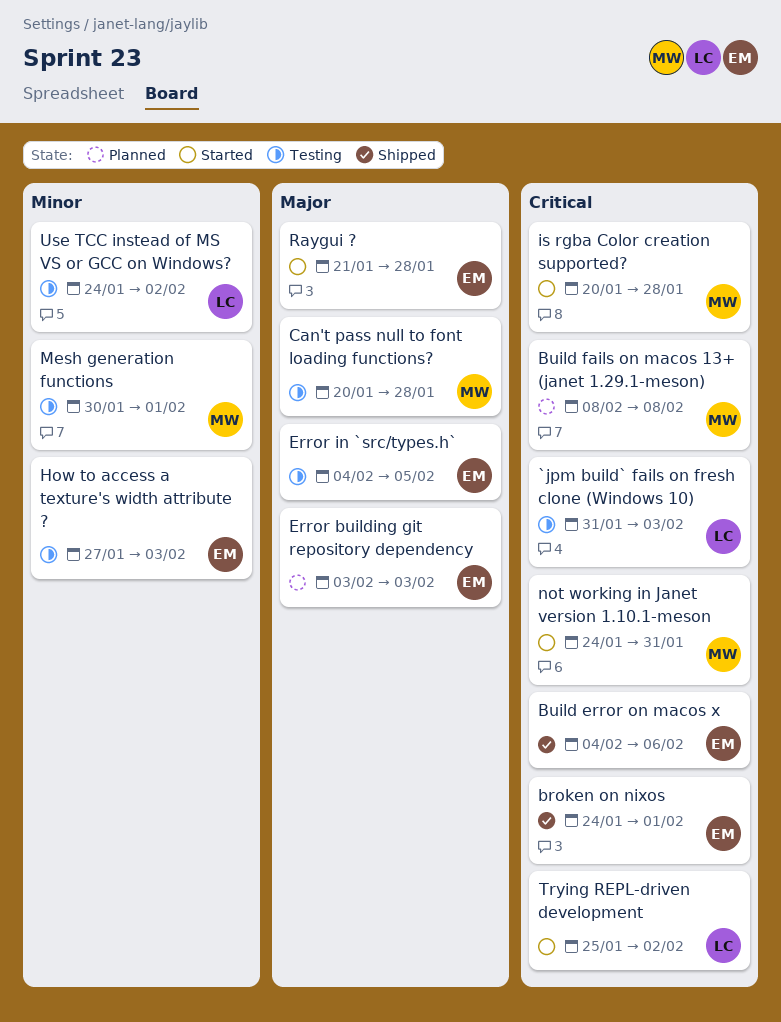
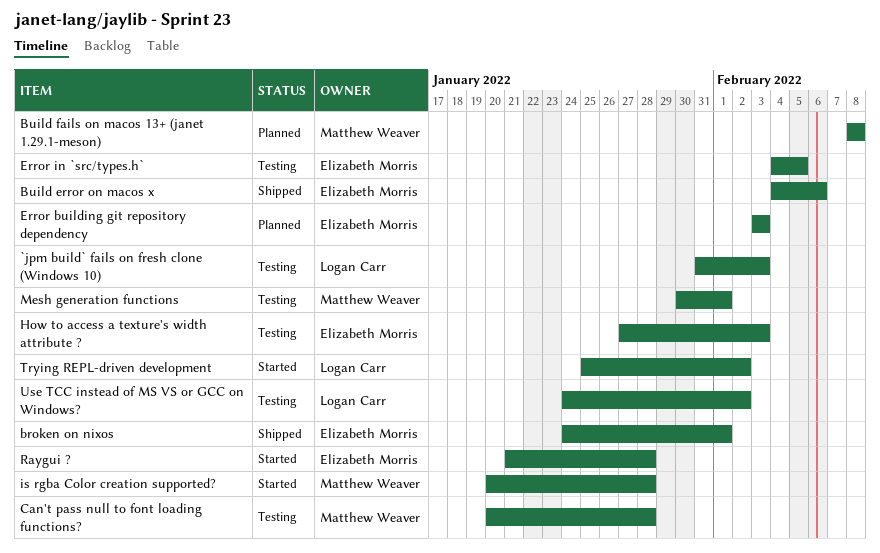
not working in Janet version 1.10.1-meson: present -> none

